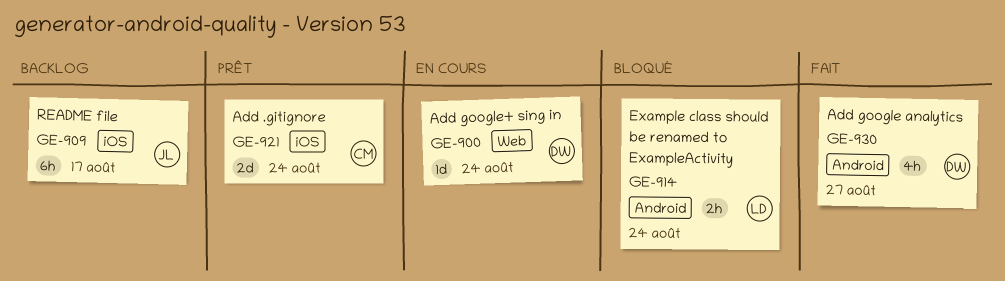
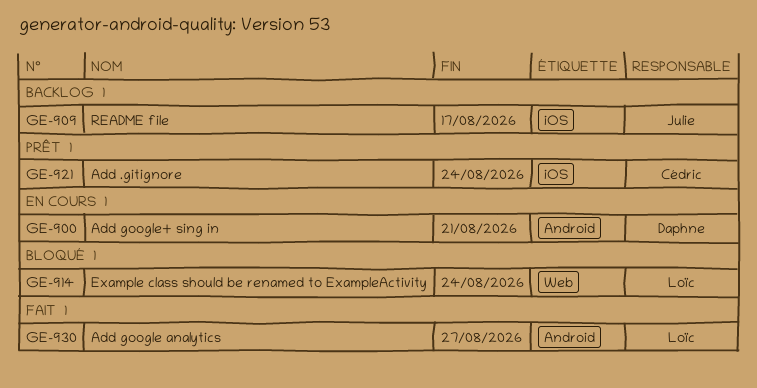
GE-900, label: Web -> Android
GE-900, due: Aug 24 -> Aug 21
GE-914, label: Android -> Web
GE-930, owner: Daphne -> Loïc

